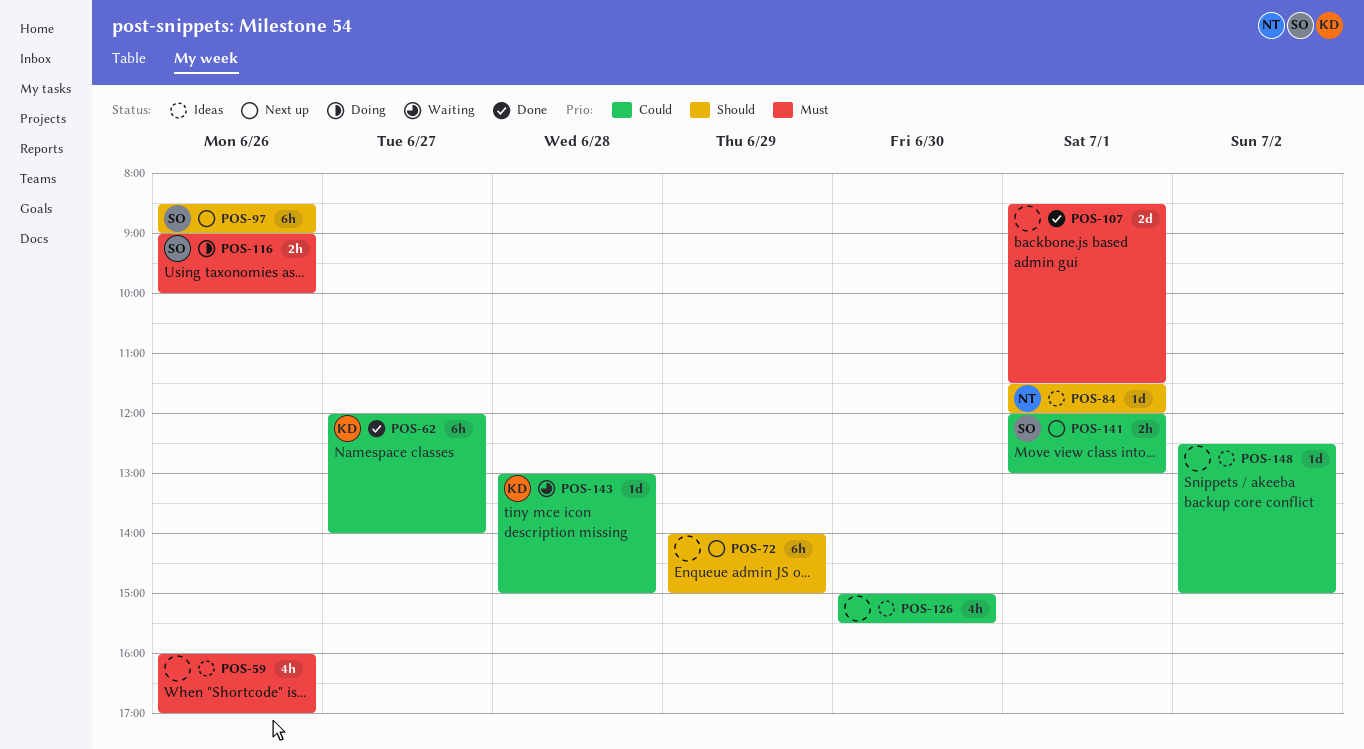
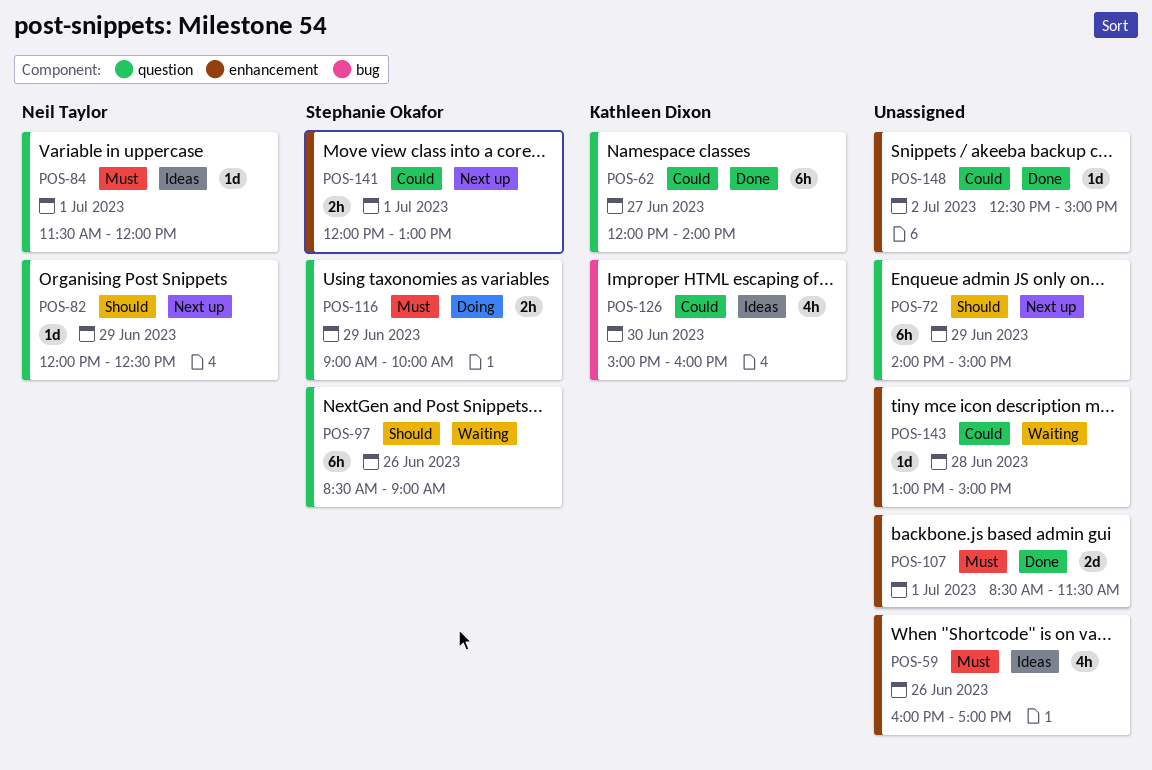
POS-82: none -> present
POS-84, priority: Should -> Must
POS-97, status: Next up -> Waiting
POS-116, day: Jun 26 -> Jun 29
POS-126, owner: none -> Kathleen Dixon
POS-126, ends: 15:30 -> 16:00
POS-143, owner: Kathleen Dixon -> none
POS-148, status: Ideas -> Done

